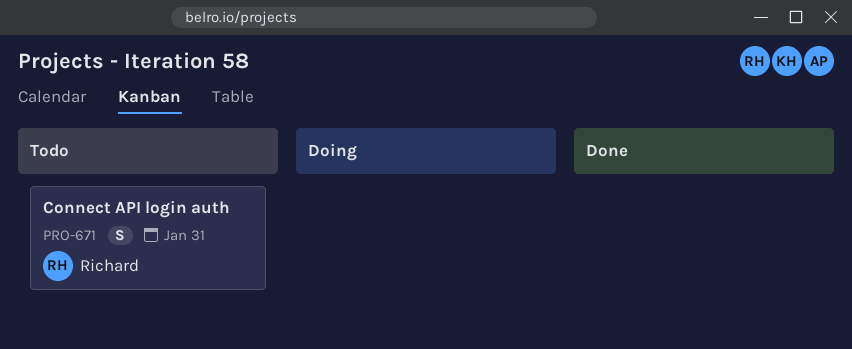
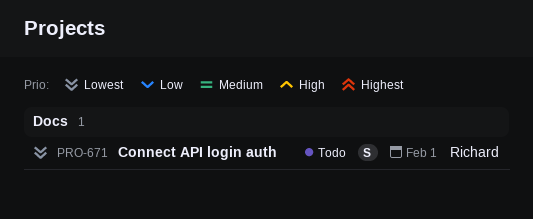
PRO-671, due: Jan 31 -> Feb 1

